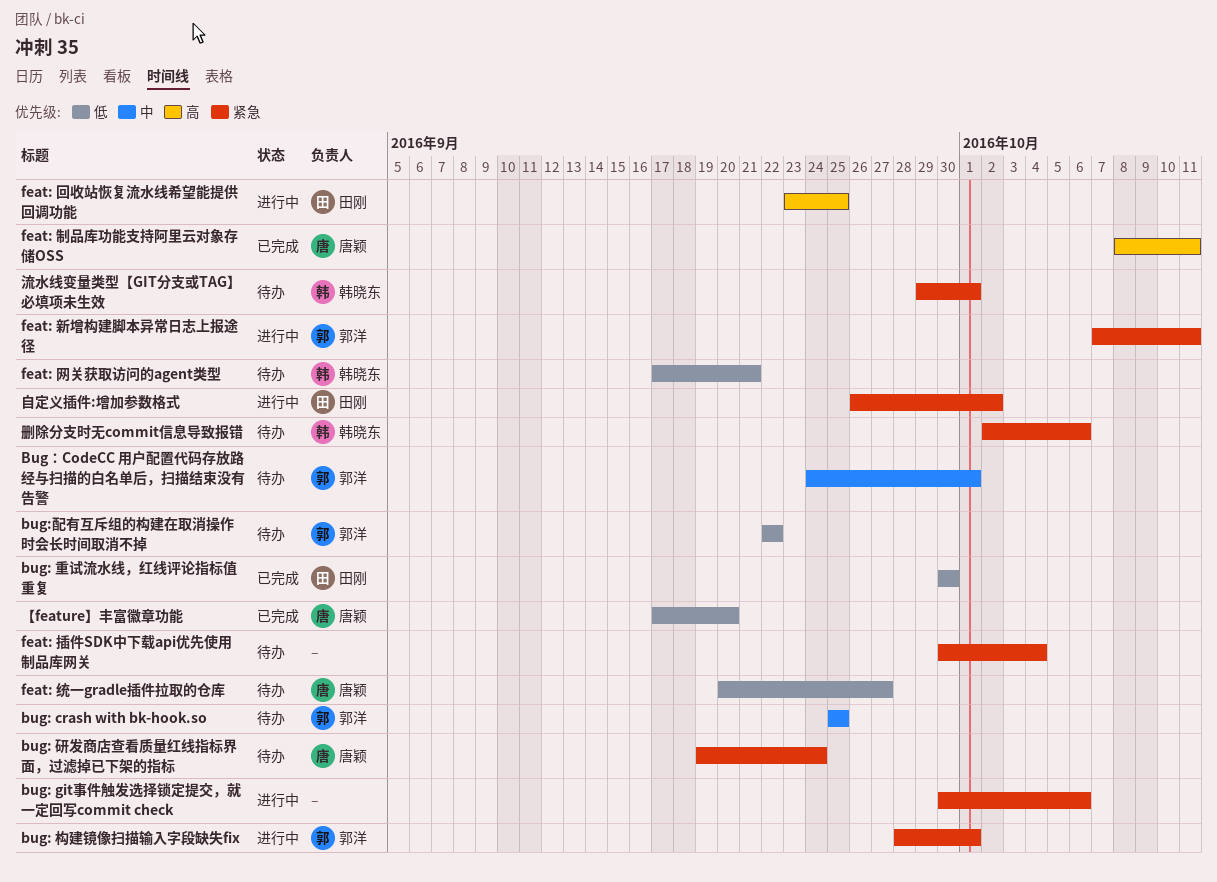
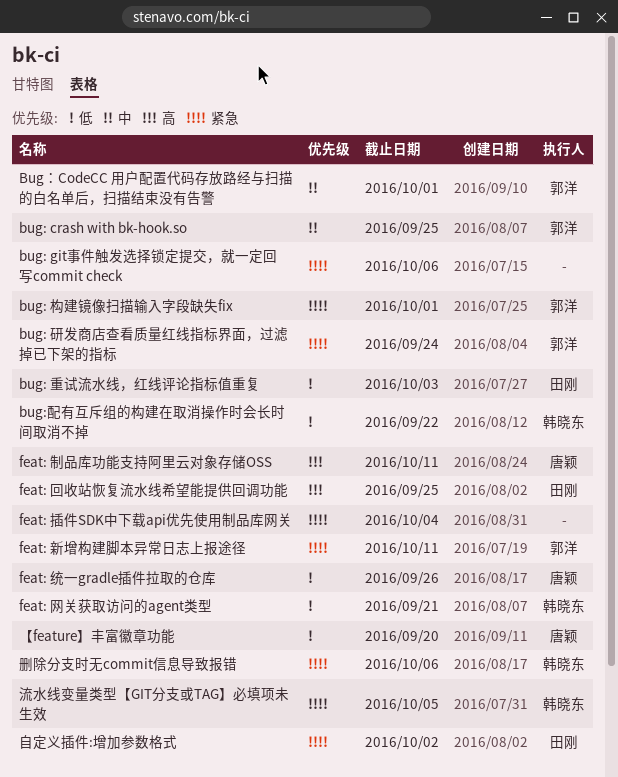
bug: 研发商店查看质量红线指标界面，过滤掉已下架的指标, owner: 唐颖 -> 郭洋
bug: 重试流水线，红线评论指标值重复, due: Sep 30 -> Oct 3
bug:配有互斥组的构建在取消操作时会长时间取消不掉, owner: 郭洋 -> 韩晓东
feat: 统一gradle插件拉取的仓库, due: Sep 27 -> Sep 26
流水线变量类型【GIT分支或TAG】必填项未生效, due: Oct 1 -> Oct 5

